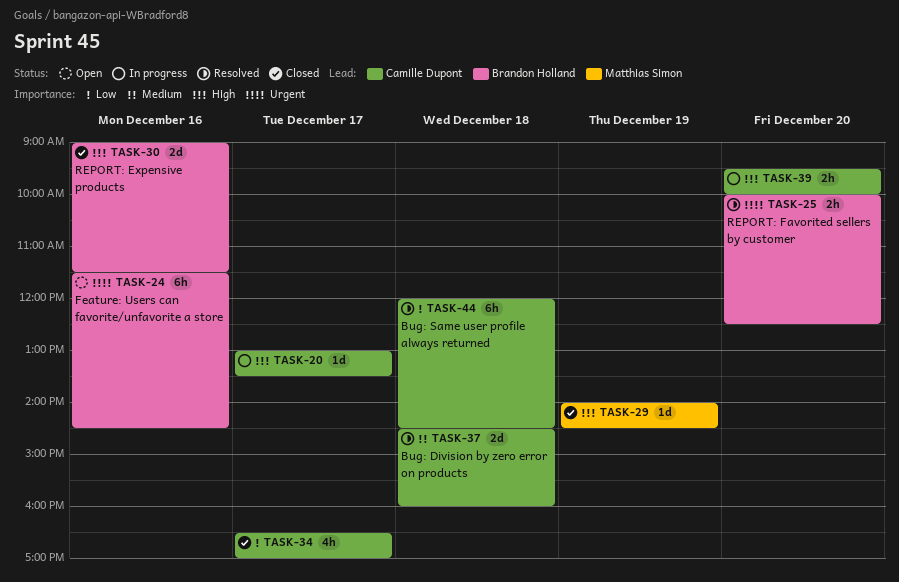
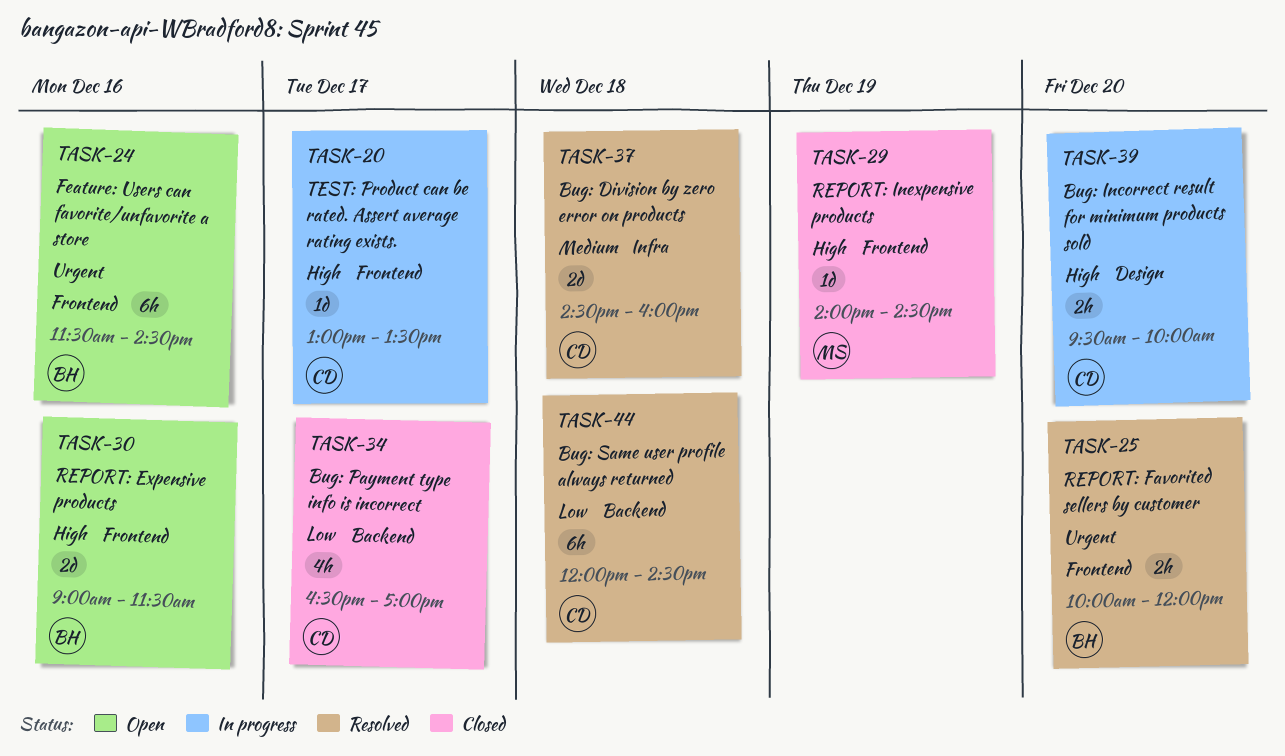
TASK-25, ends: 12:30 -> 12:00
TASK-30, status: Closed -> Open

